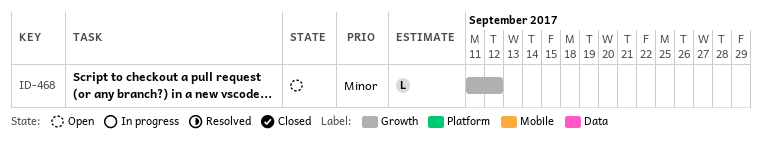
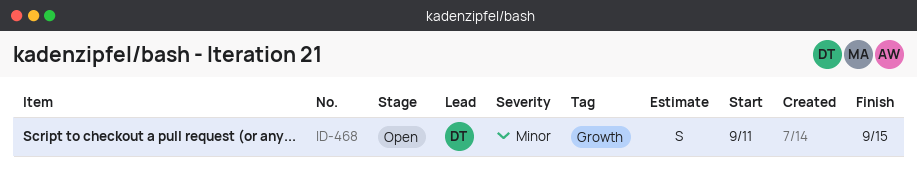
ID-468, estimate: L -> S
ID-468, due: Sep 12 -> Sep 15

